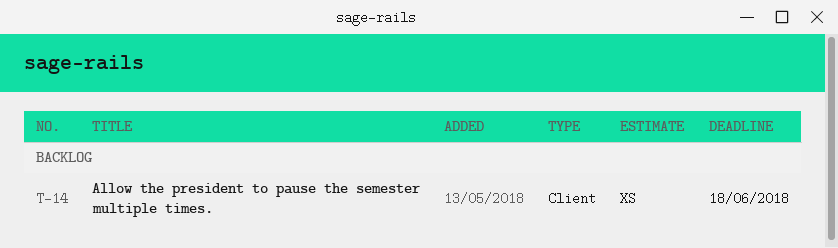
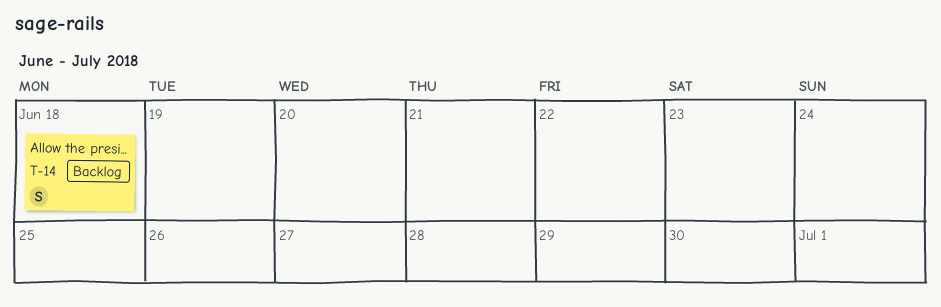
T-14, estimate: XS -> S

